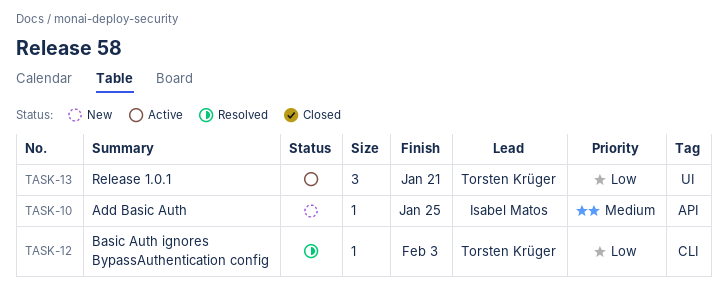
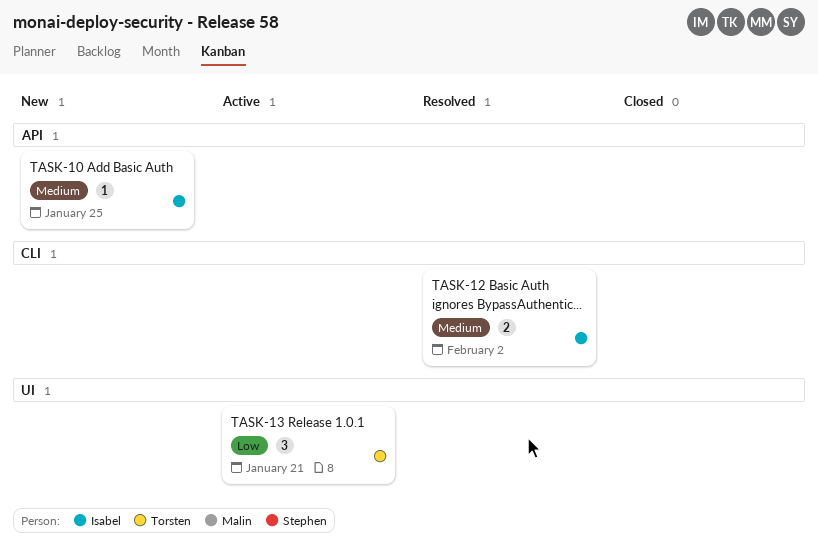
TASK-12, owner: Torsten Krüger -> Isabel Matos
TASK-12, priority: Low -> Medium
TASK-12, estimate: 1 -> 2
TASK-12, due: Feb 3 -> Feb 2

